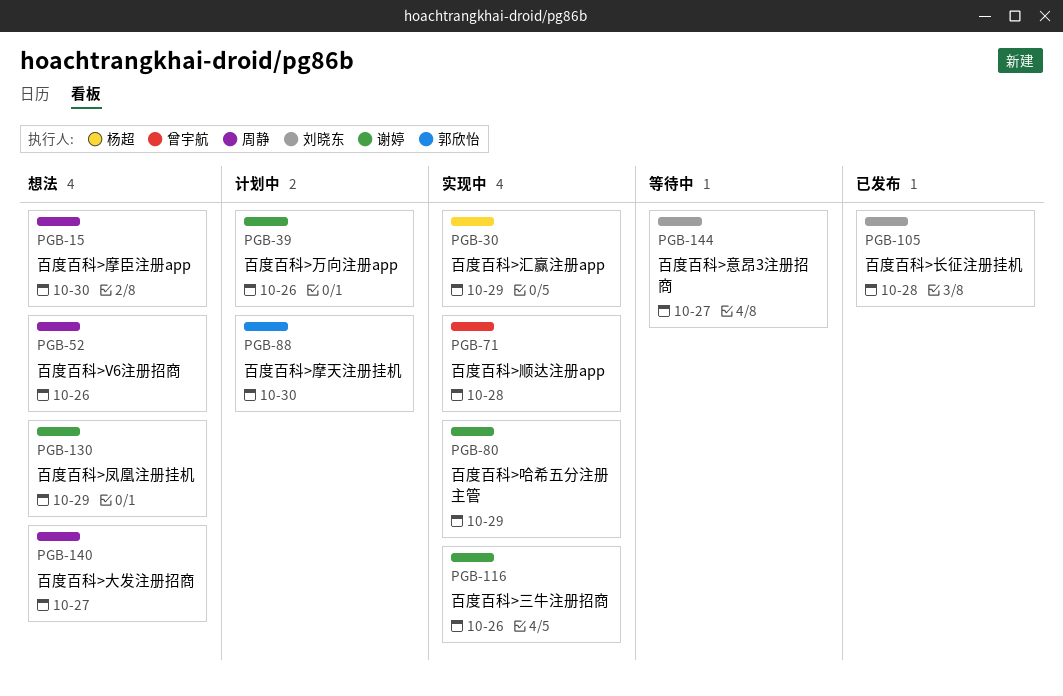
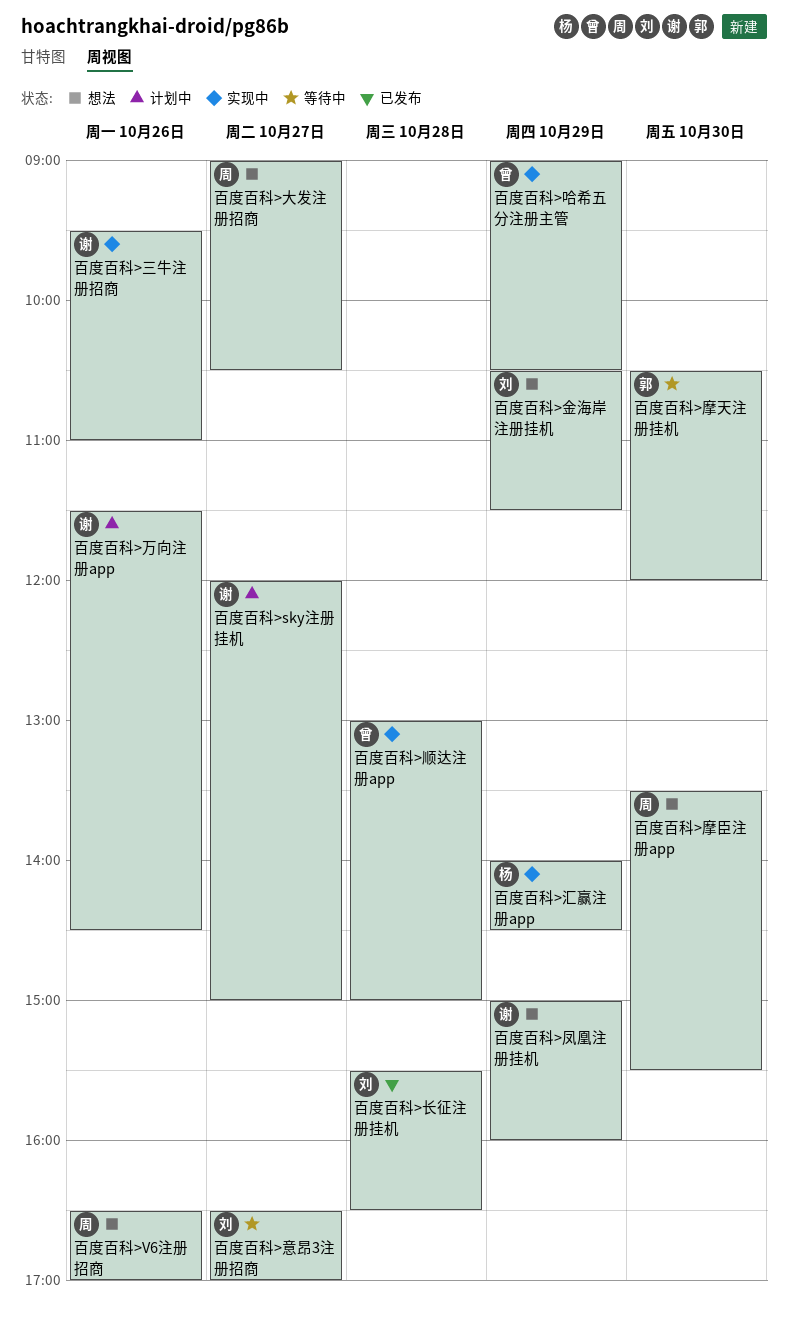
百度百科>sky注册挂机: none -> present
百度百科>哈希五分注册主管, owner: 谢婷 -> 曾宇航
百度百科>摩天注册挂机, status: 计划中 -> 等待中
百度百科>金海岸注册挂机: none -> present

